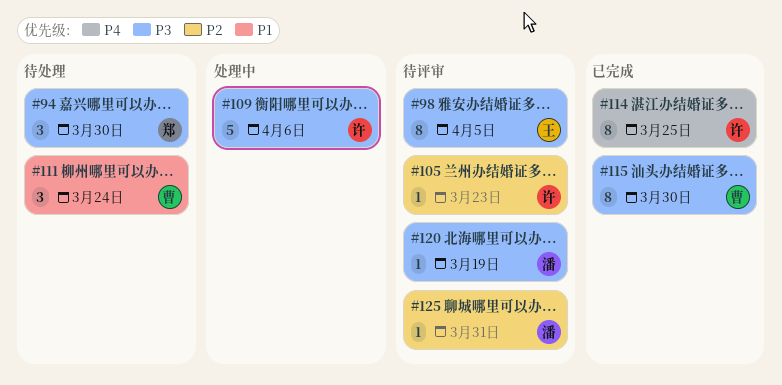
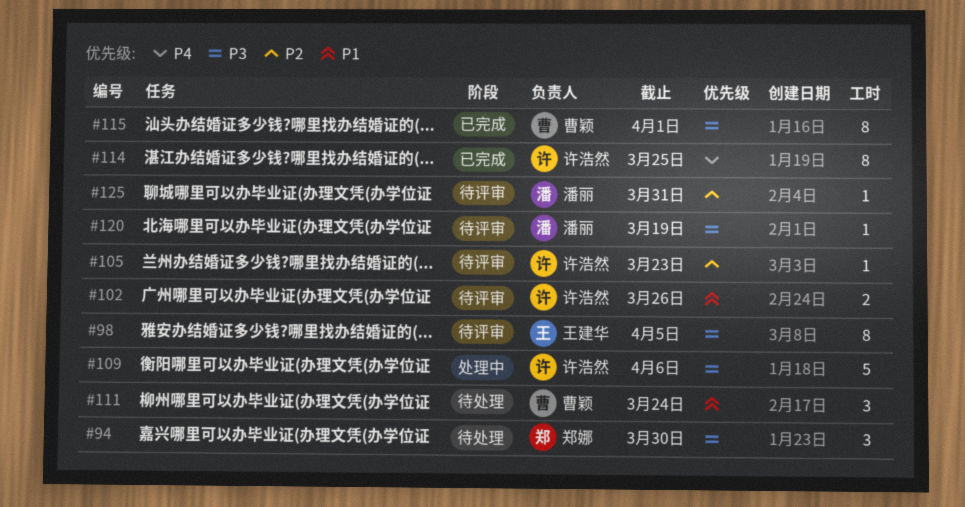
#102: none -> present
#115, due: Mar 30 -> Apr 1

